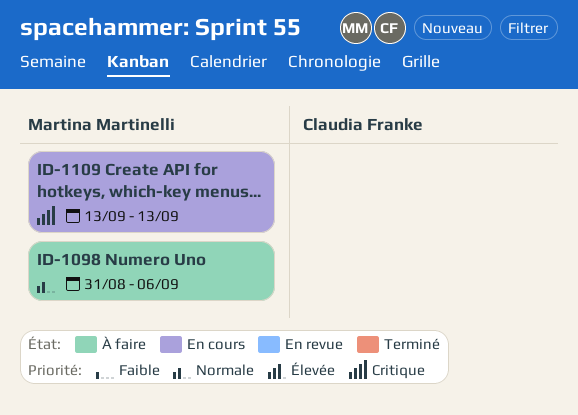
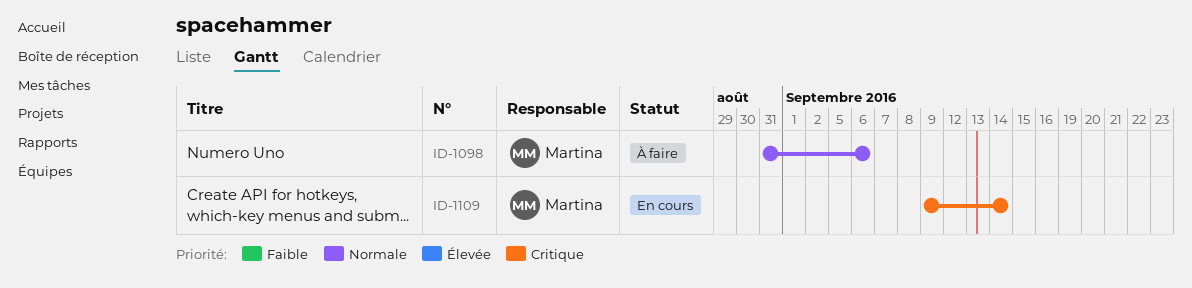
ID-1109, start: Sep 13 -> Sep 9
ID-1109, due: Sep 13 -> Sep 14

